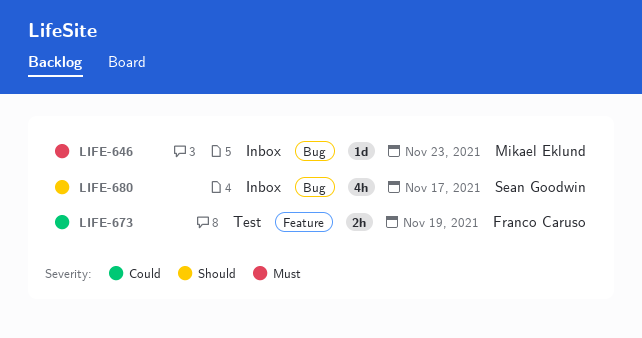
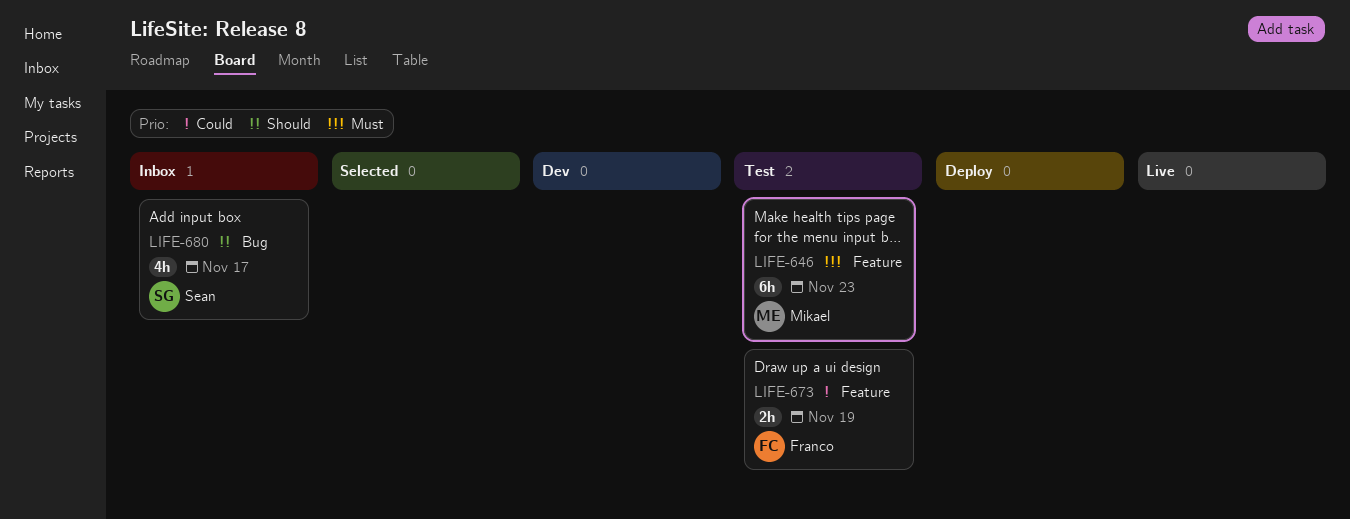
LIFE-646, status: Inbox -> Test
LIFE-646, label: Bug -> Feature
LIFE-646, estimate: 1d -> 6h

